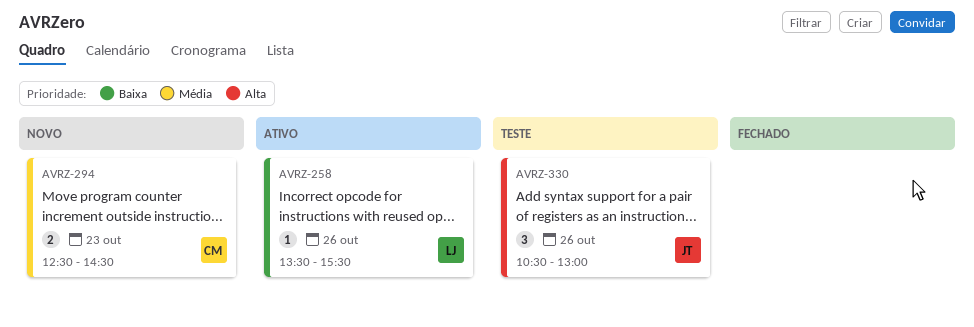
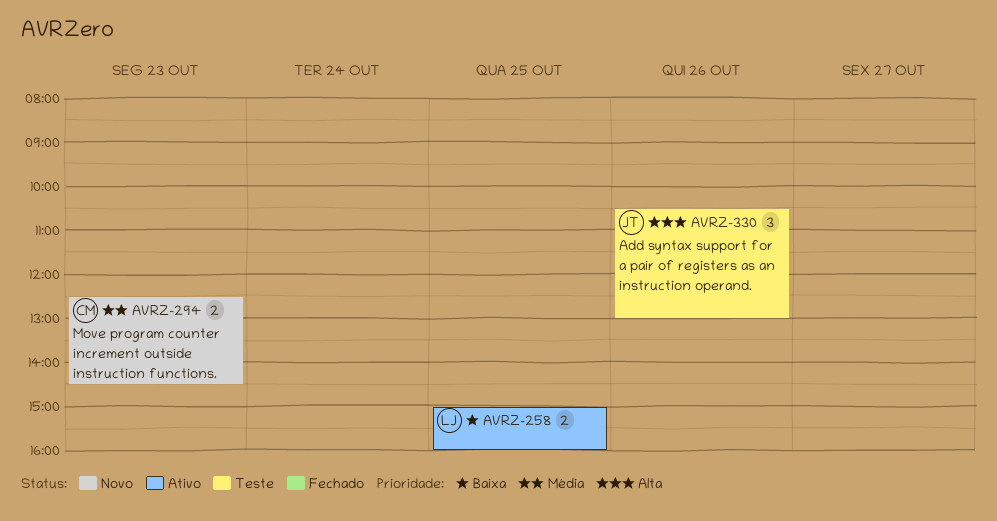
AVRZ-258, estimate: 1 -> 2
AVRZ-258, day: Oct 26 -> Oct 25
AVRZ-258, begins: 13:30 -> 15:00
AVRZ-258, ends: 15:30 -> 16:00

